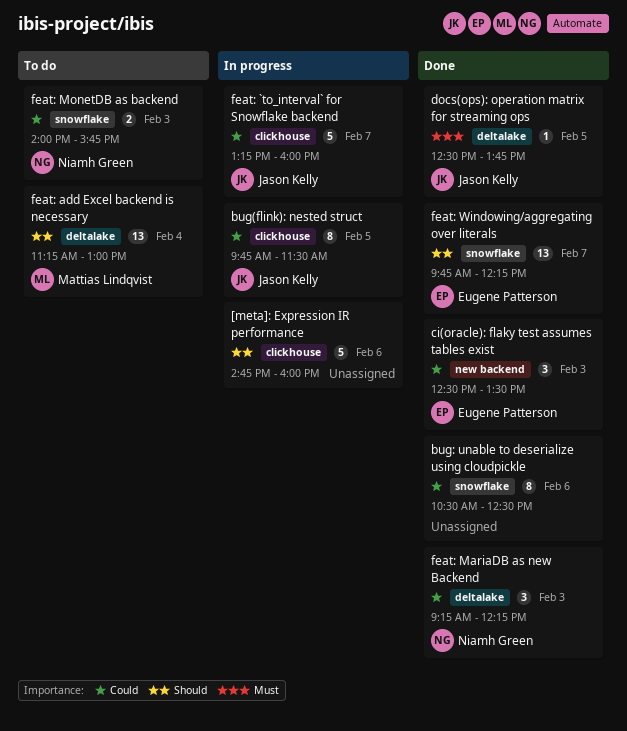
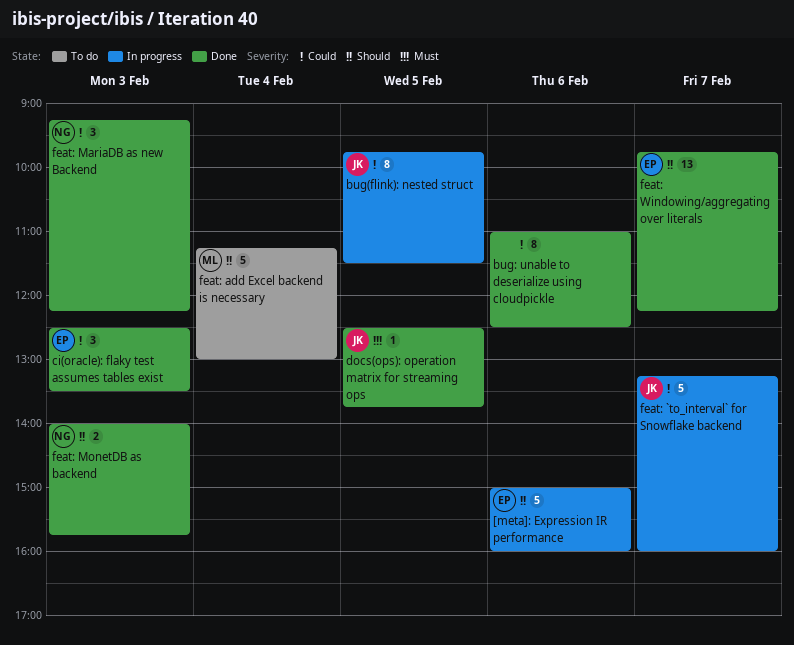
[meta]: Expression IR performance, owner: none -> Eugene Patterson
[meta]: Expression IR performance, begins: 14:45 -> 15:00
bug: unable to deserialize using cloudpickle, begins: 10:30 -> 11:00
feat: add Excel backend is necessary, estimate: 13 -> 5
feat: MonetDB as backend, status: To do -> Done
feat: MonetDB as backend, priority: Could -> Should

